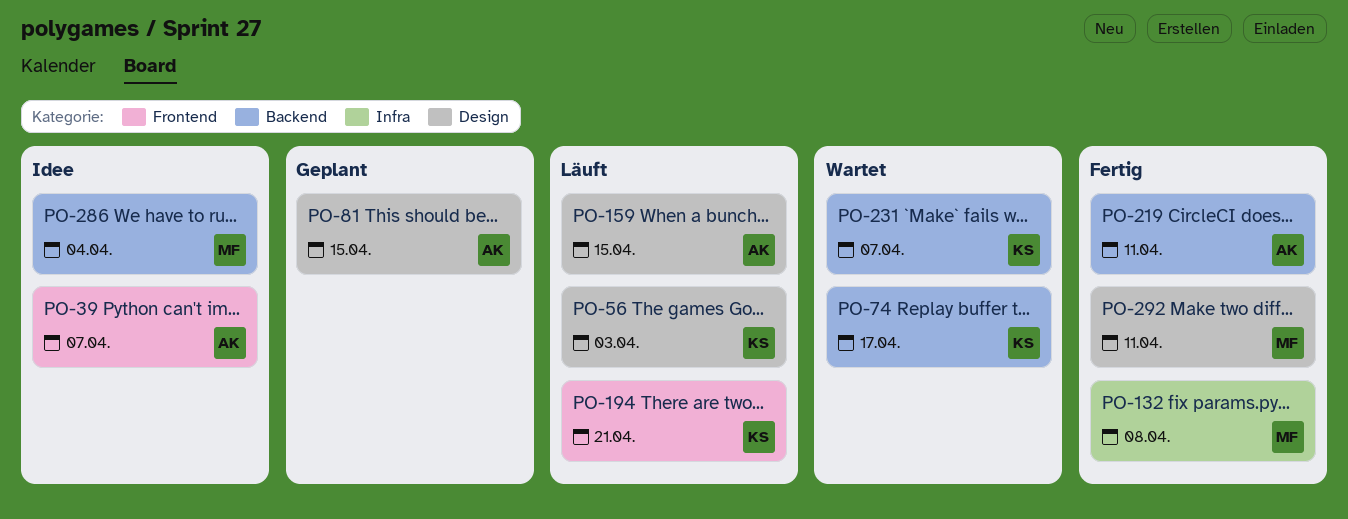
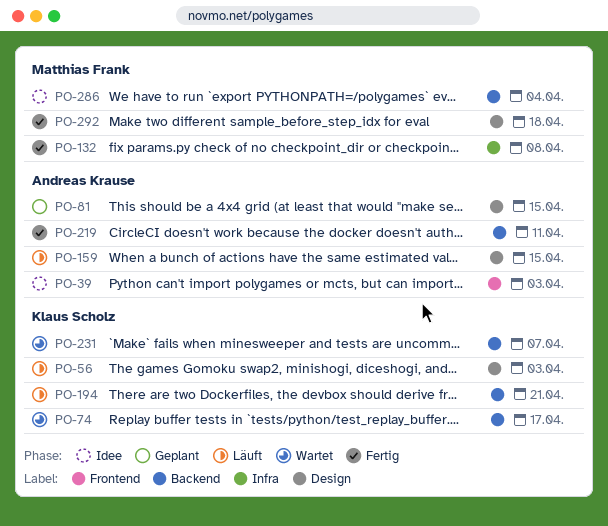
PO-39, due: Apr 7 -> Apr 3
PO-194, label: Frontend -> Backend
PO-292, due: Apr 11 -> Apr 18

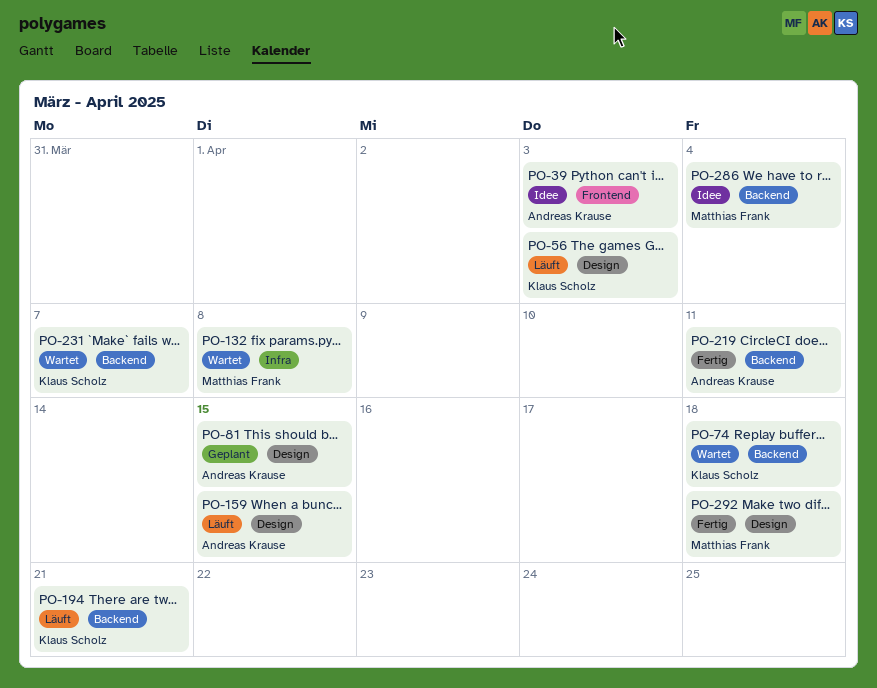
PO-74, due: Apr 17 -> Apr 18
PO-132, status: Fertig -> Wartet

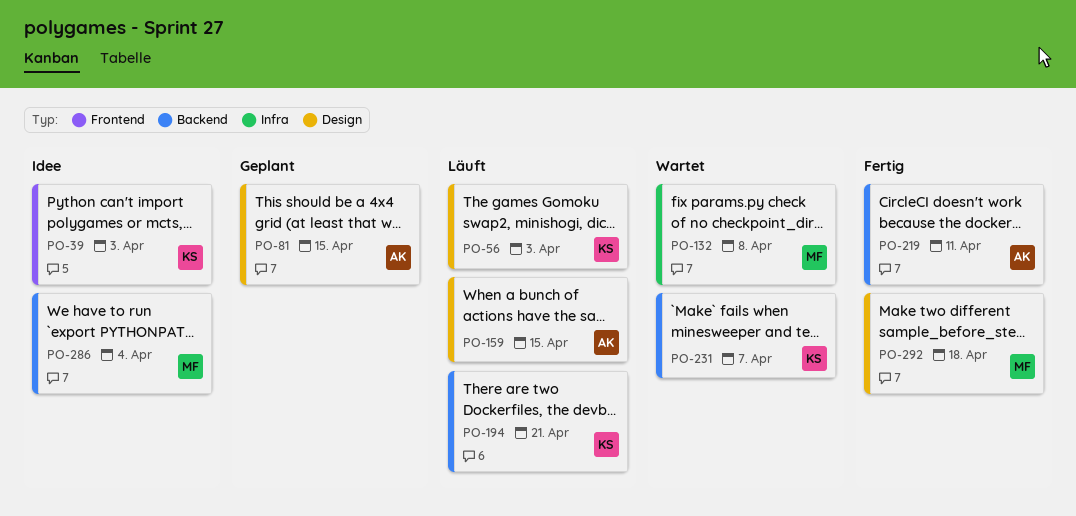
PO-39, owner: Andreas Krause -> Klaus Scholz
PO-74: present -> none

